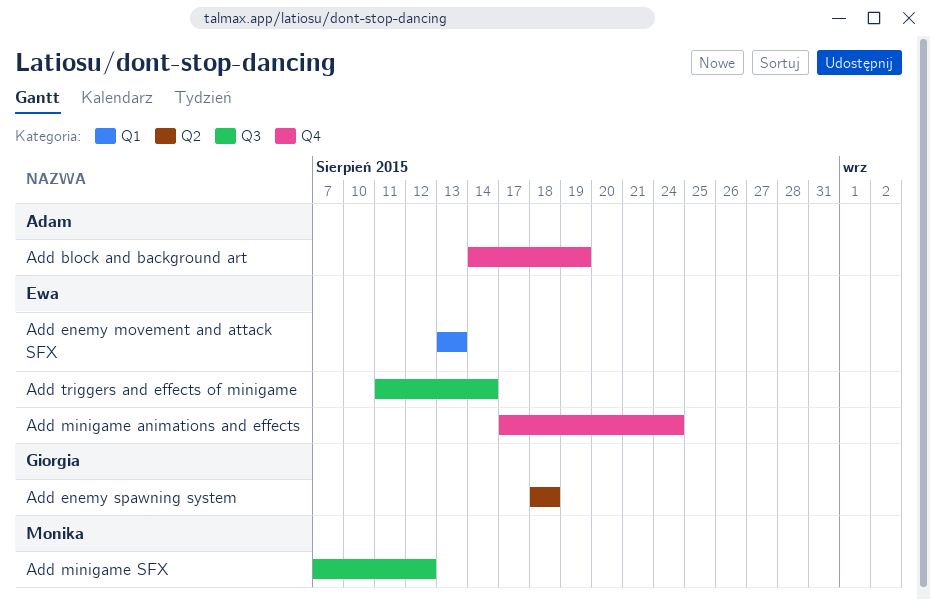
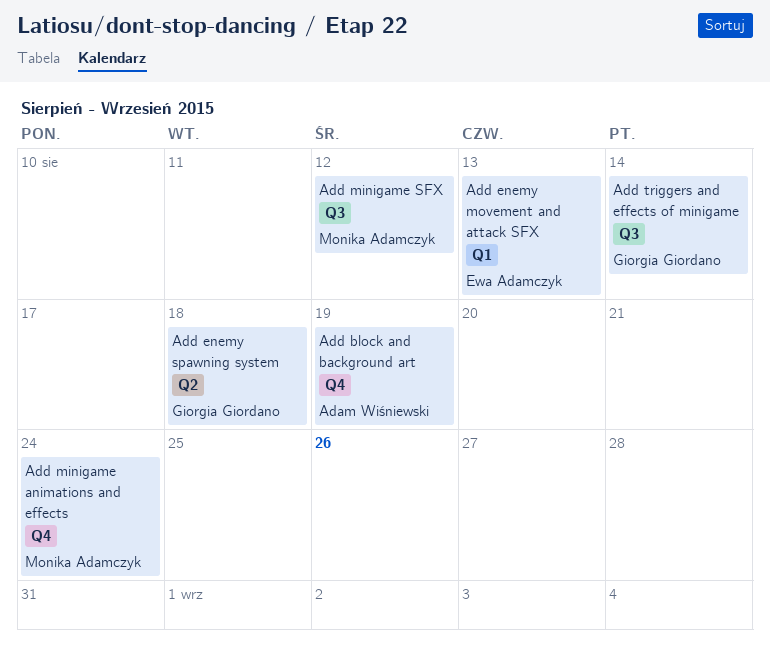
Add minigame animations and effects, owner: Ewa Adamczyk -> Monika Adamczyk
Add triggers and effects of minigame, owner: Ewa Adamczyk -> Giorgia Giordano

